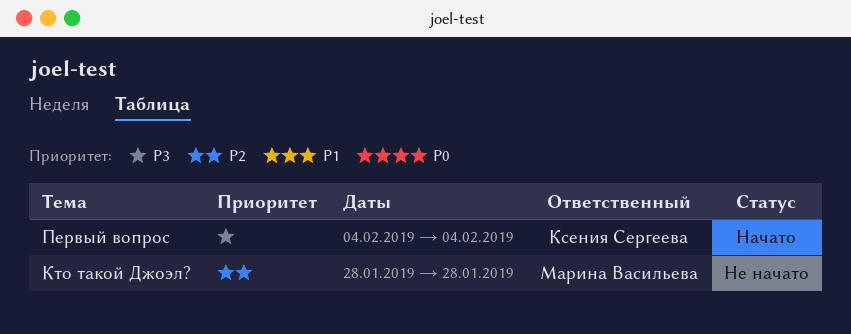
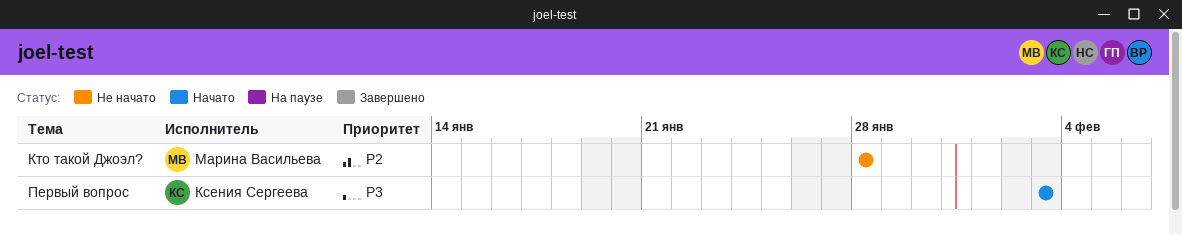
Первый вопрос, start: Feb 4 -> Feb 3
Первый вопрос, due: Feb 4 -> Feb 3

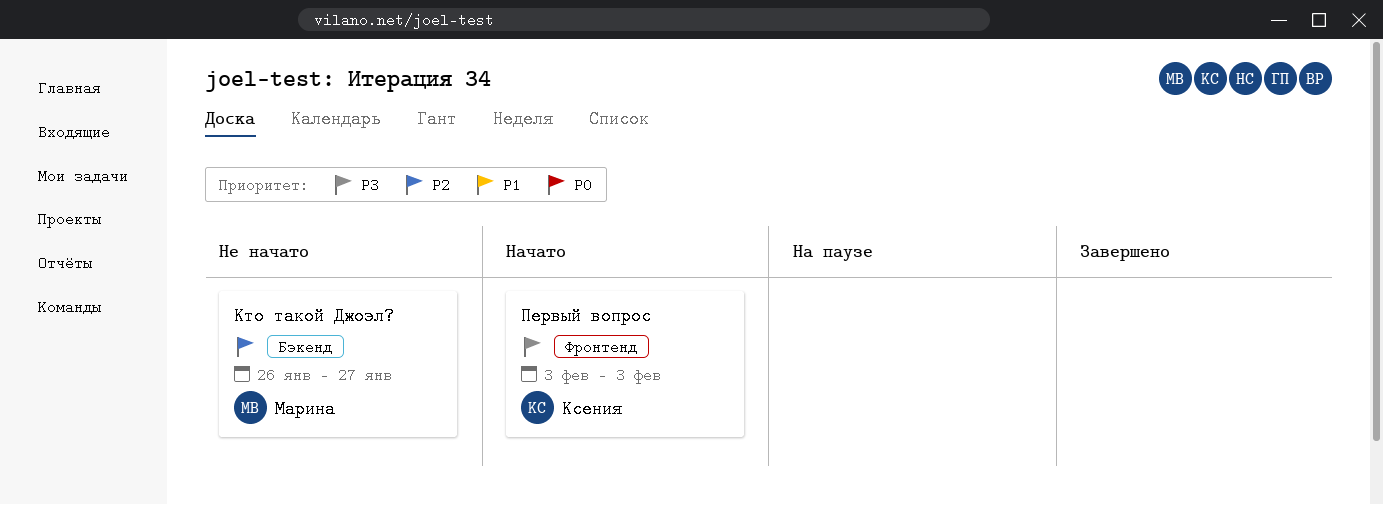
Кто такой Джоэл?, start: Jan 28 -> Jan 26
Кто такой Джоэл?, due: Jan 28 -> Jan 27

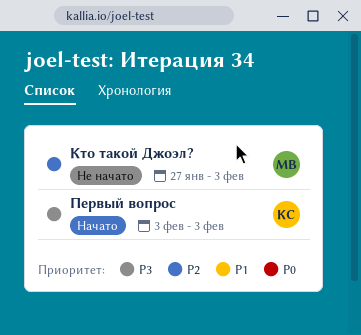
Кто такой Джоэл?, start: Jan 26 -> Jan 27
Кто такой Джоэл?, due: Jan 27 -> Feb 3

